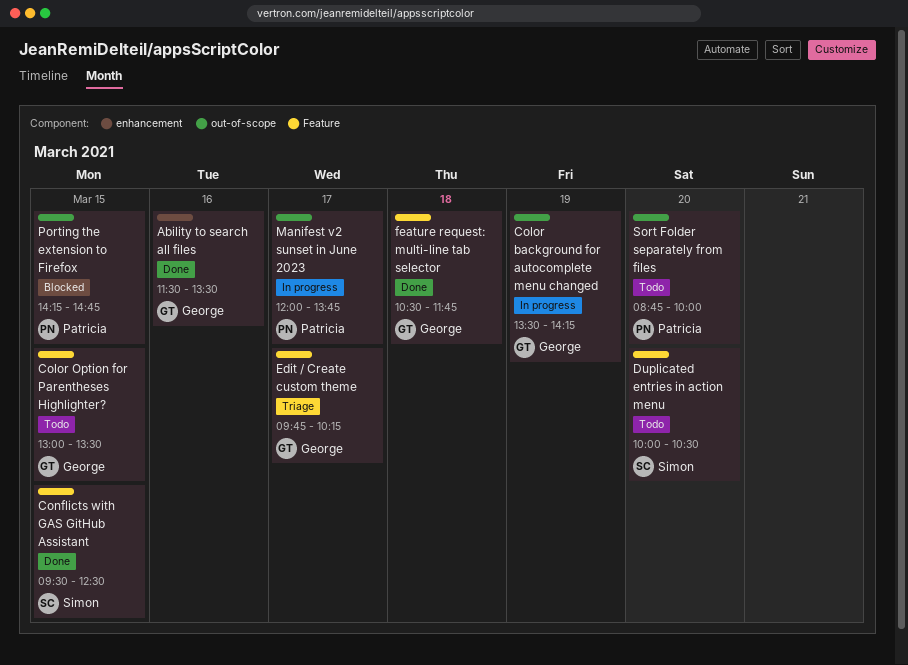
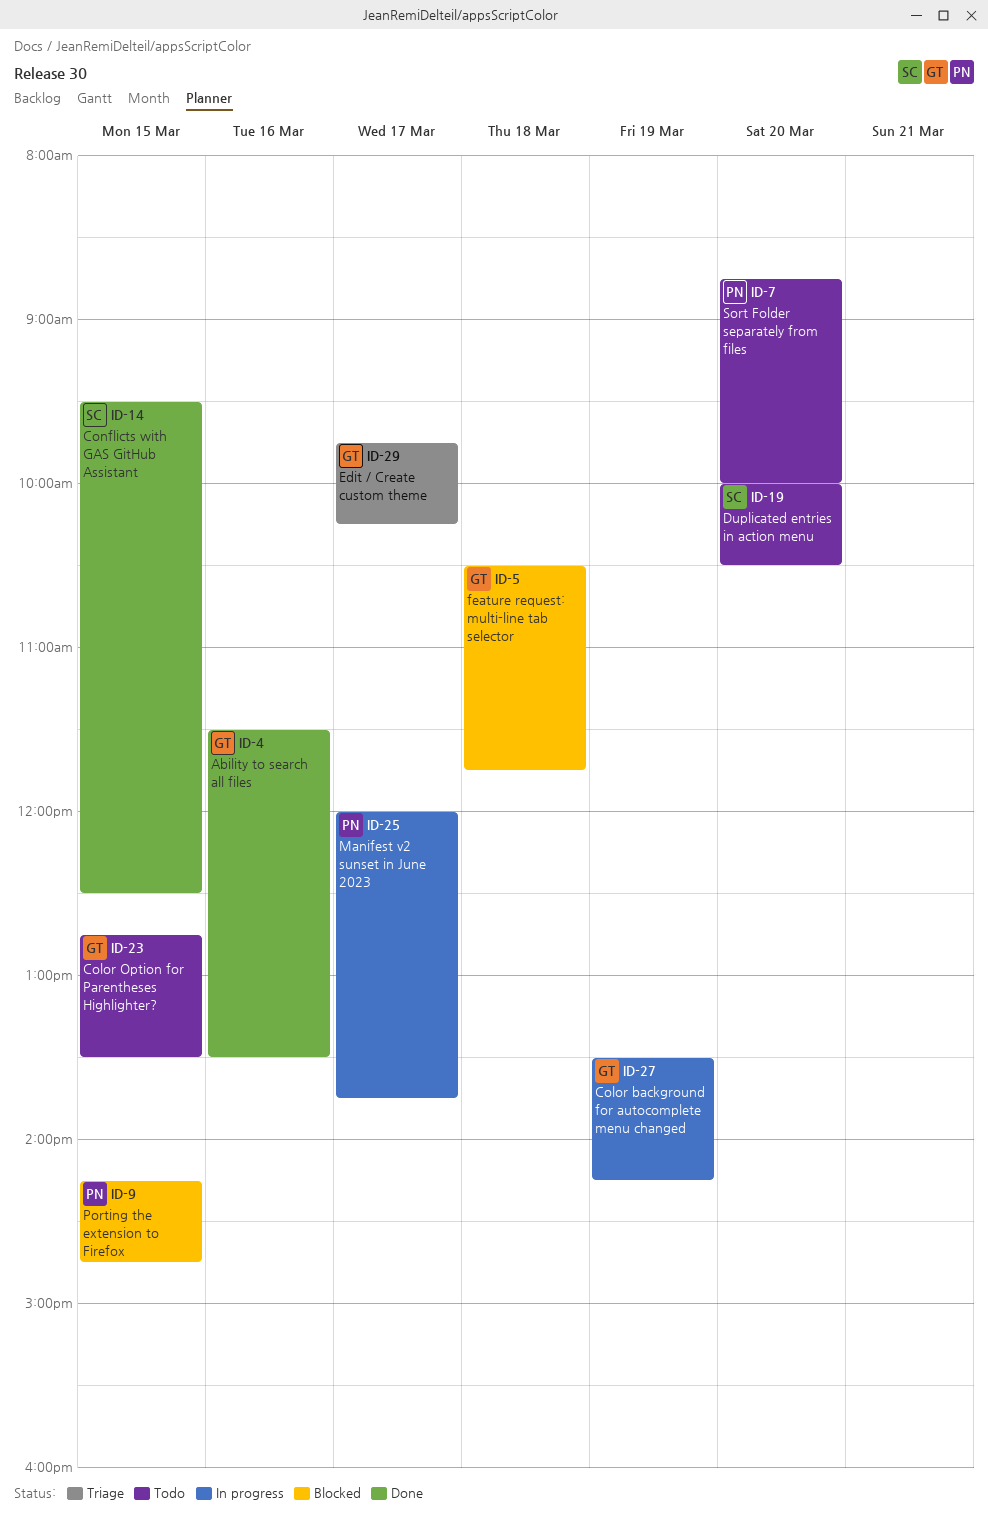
Color Option for Parentheses Highlighter?, begins: 13:00 -> 12:45
feature request: multi-line tab selector, status: Done -> Blocked

